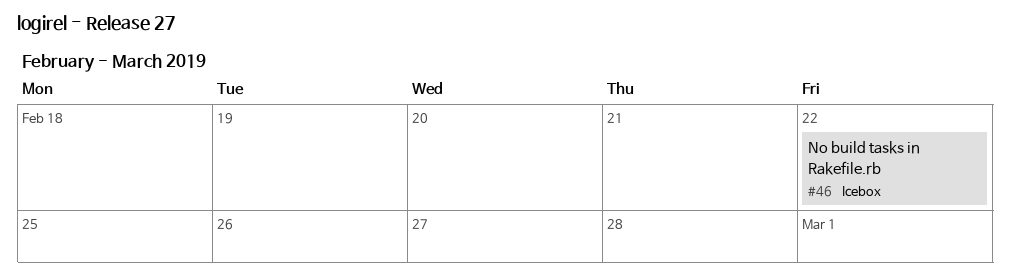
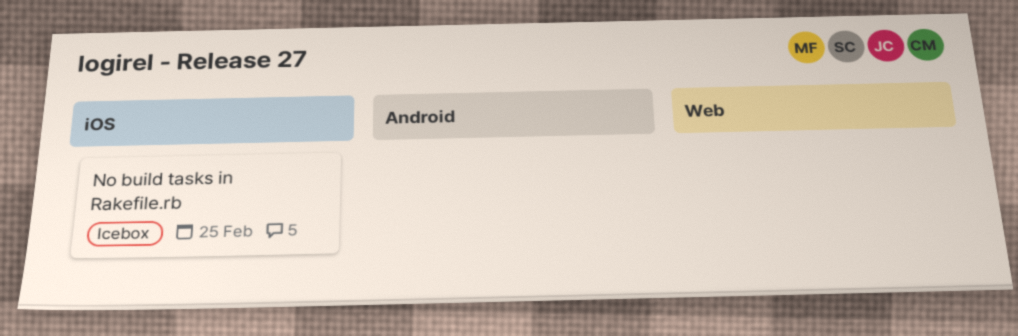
No build tasks in Rakefile.rb, due: Feb 22 -> Feb 25

